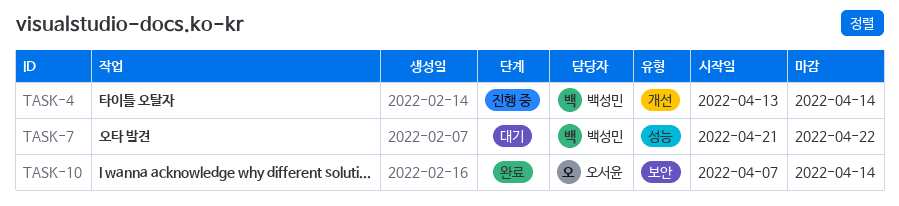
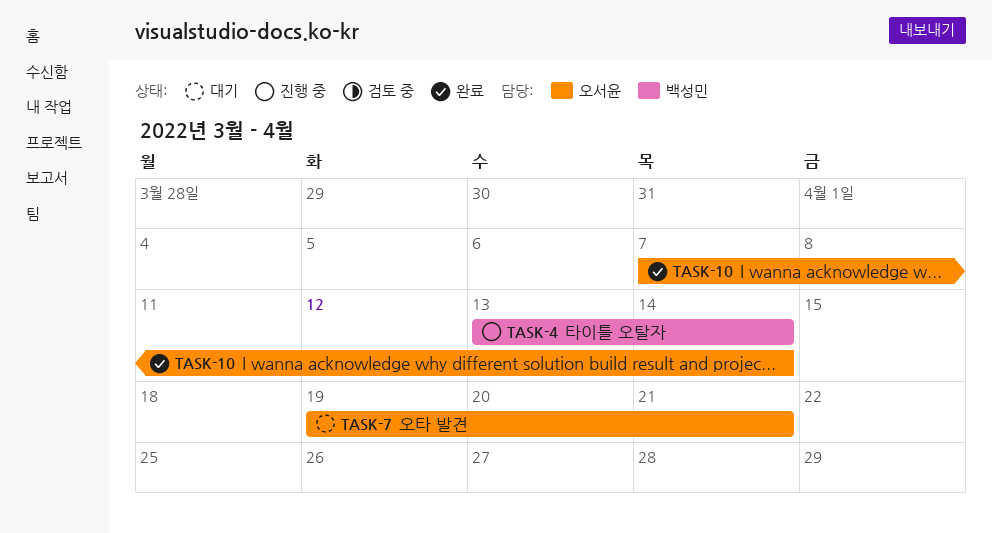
TASK-7, owner: 백성민 -> 오서윤
TASK-7, start: Apr 21 -> Apr 19
TASK-7, due: Apr 22 -> Apr 21

